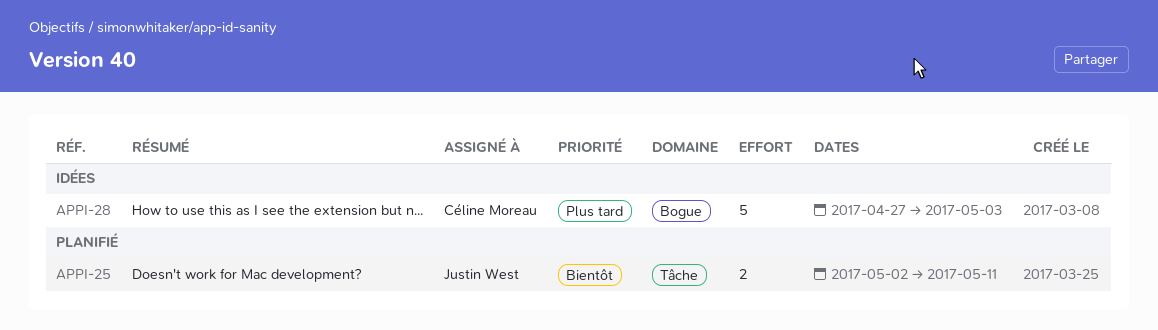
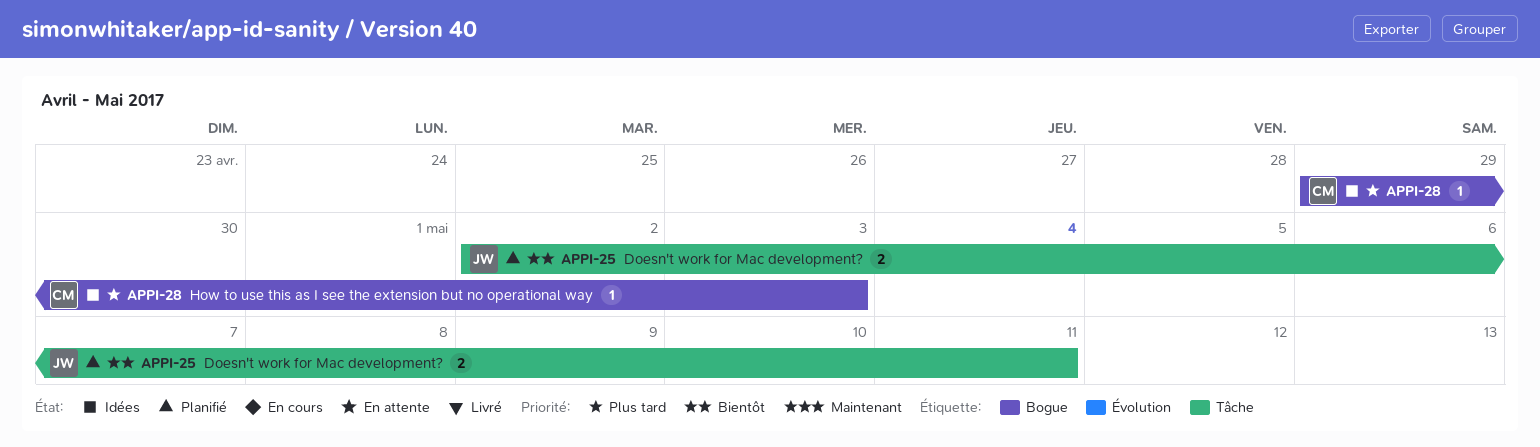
APPI-28, estimate: 5 -> 1
APPI-28, start: Apr 27 -> Apr 29

